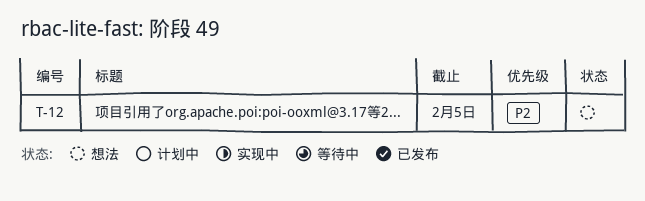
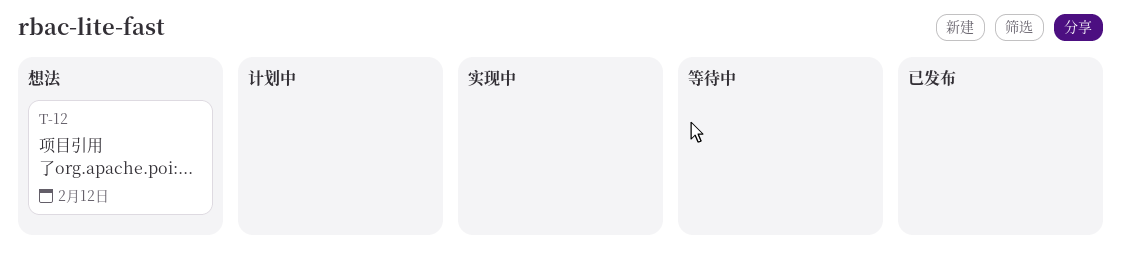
T-12, due: Feb 5 -> Feb 12

